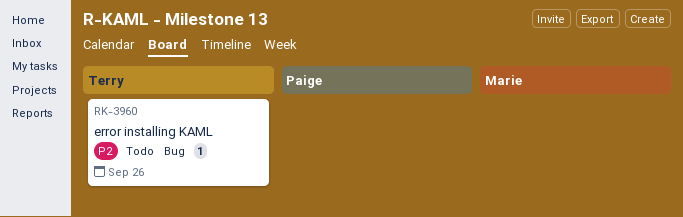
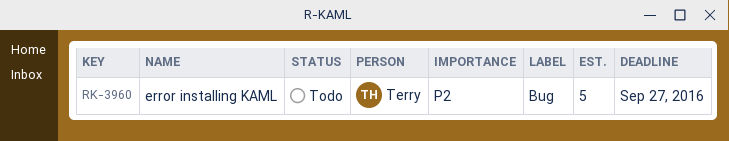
RK-3960, estimate: 1 -> 5
RK-3960, due: Sep 26 -> Sep 27

